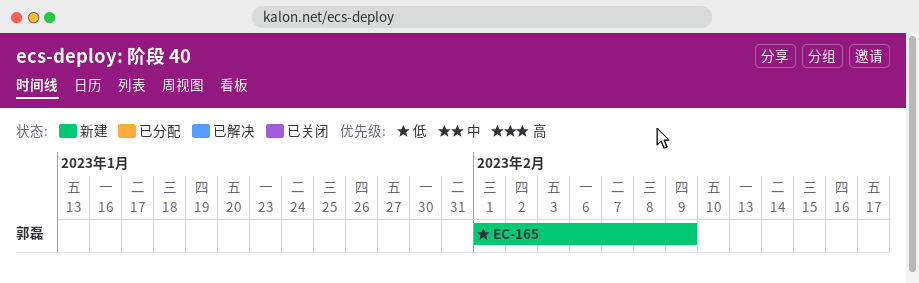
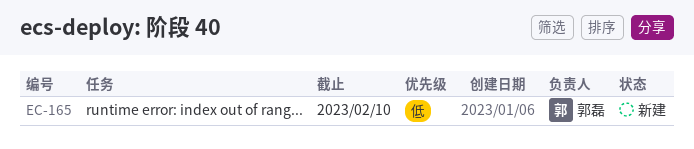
EC-165, due: Feb 9 -> Feb 10

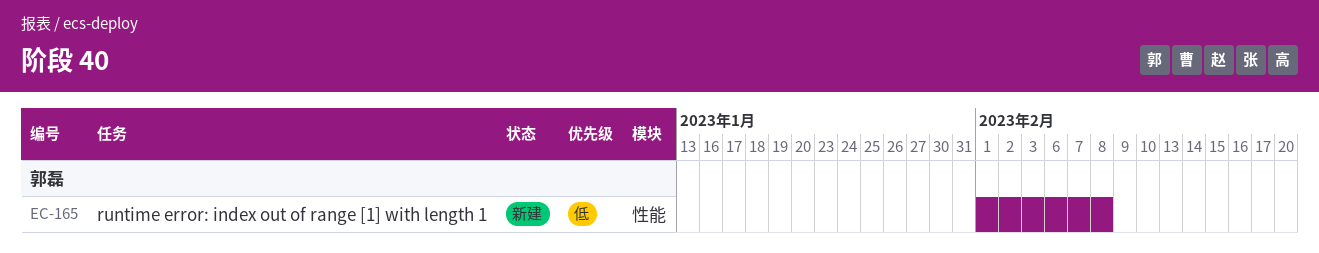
EC-165, due: Feb 10 -> Feb 8

